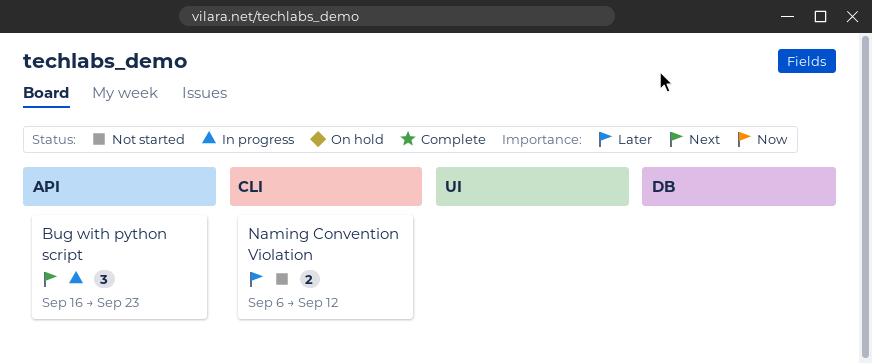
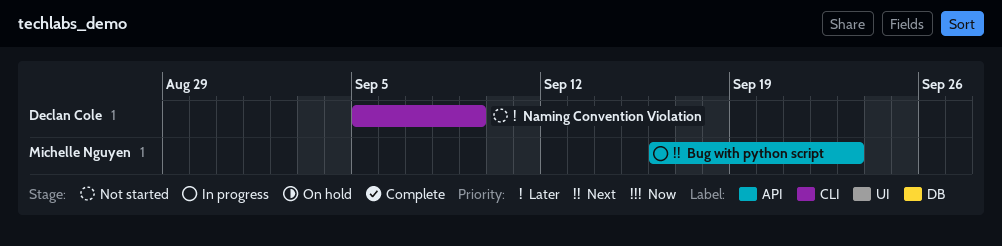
Naming Convention Violation, start: Sep 6 -> Sep 5
Naming Convention Violation, due: Sep 12 -> Sep 9

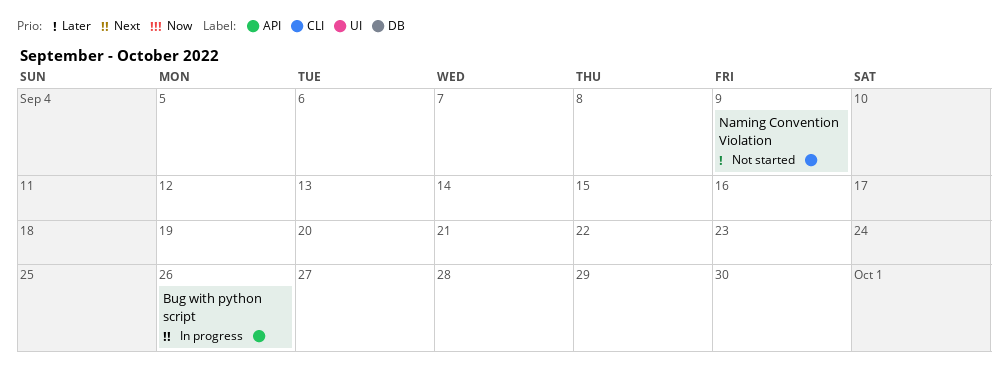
Bug with python script, due: Sep 23 -> Sep 26

